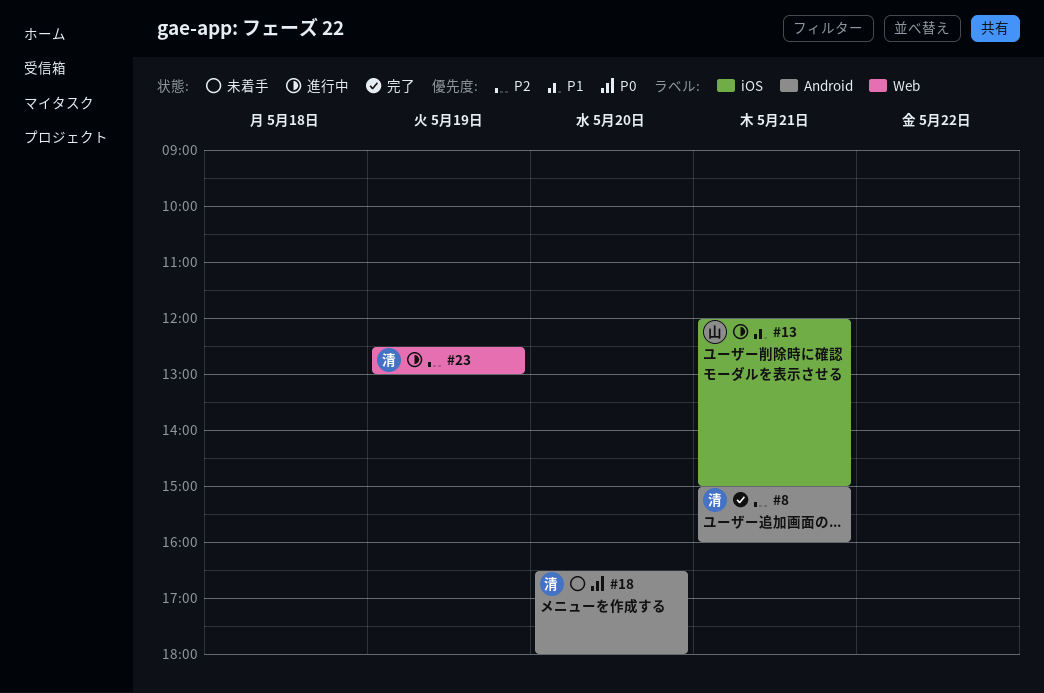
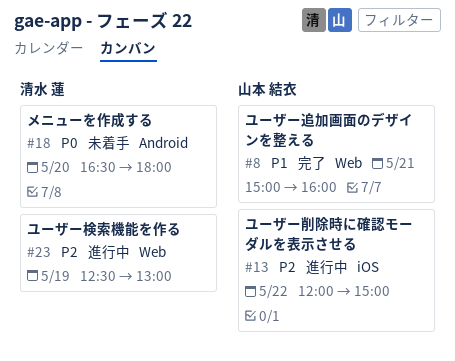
#8, owner: 清水 蓮 -> 山本 結衣
#8, priority: P2 -> P1
#8, label: Android -> Web
#13, priority: P1 -> P2
#13, day: May 21 -> May 22

